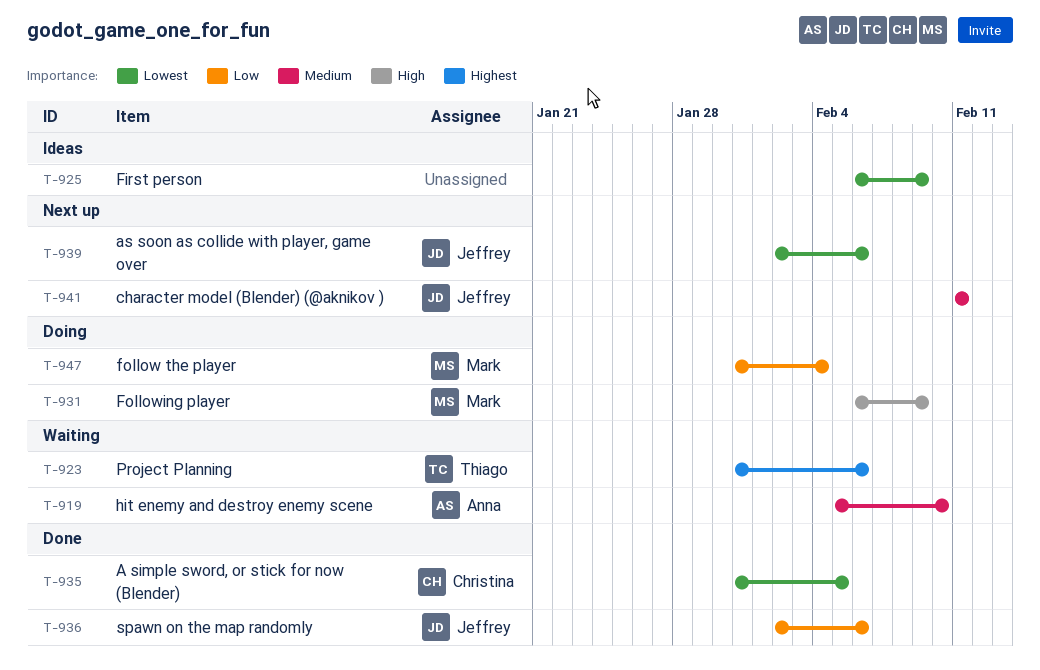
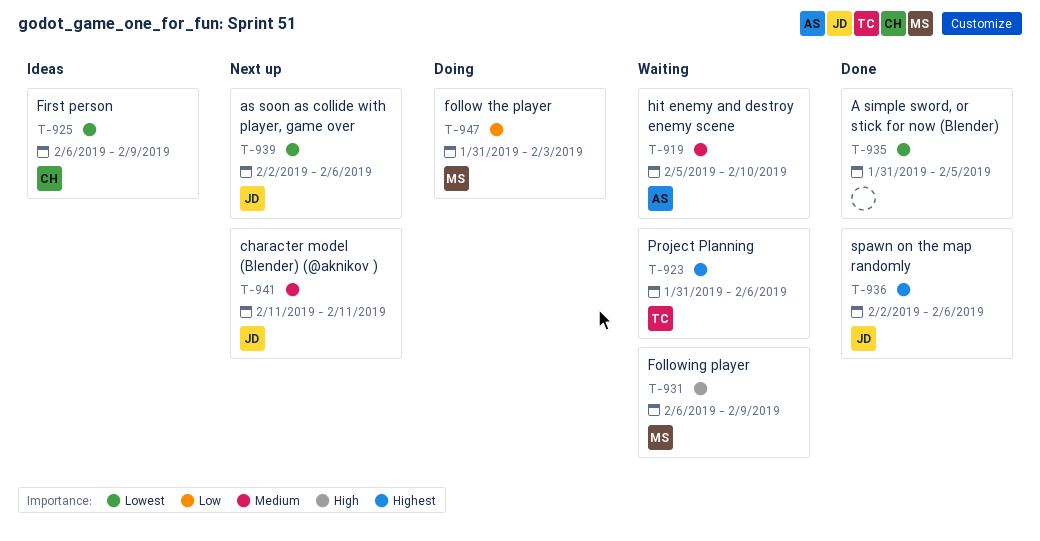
T-925, owner: none -> Christina
T-931, status: Doing -> Waiting
T-935, owner: Christina -> none
T-936, priority: Low -> Highest
T-947, due: Feb 4 -> Feb 3

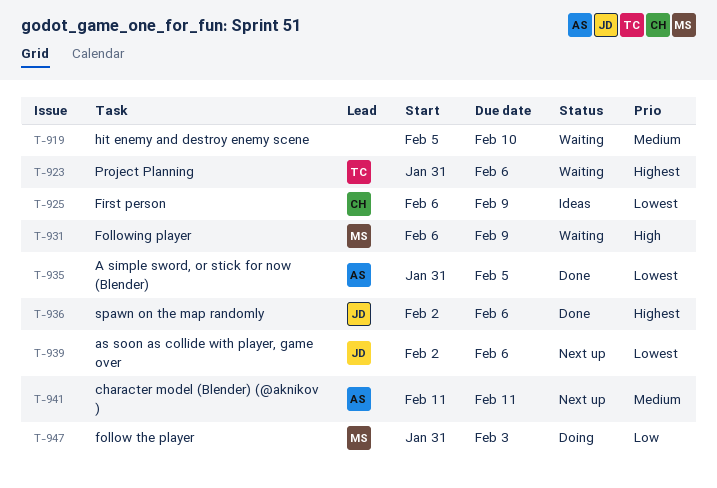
T-919, owner: AS -> none
T-935, owner: none -> AS
T-941, owner: JD -> AS

